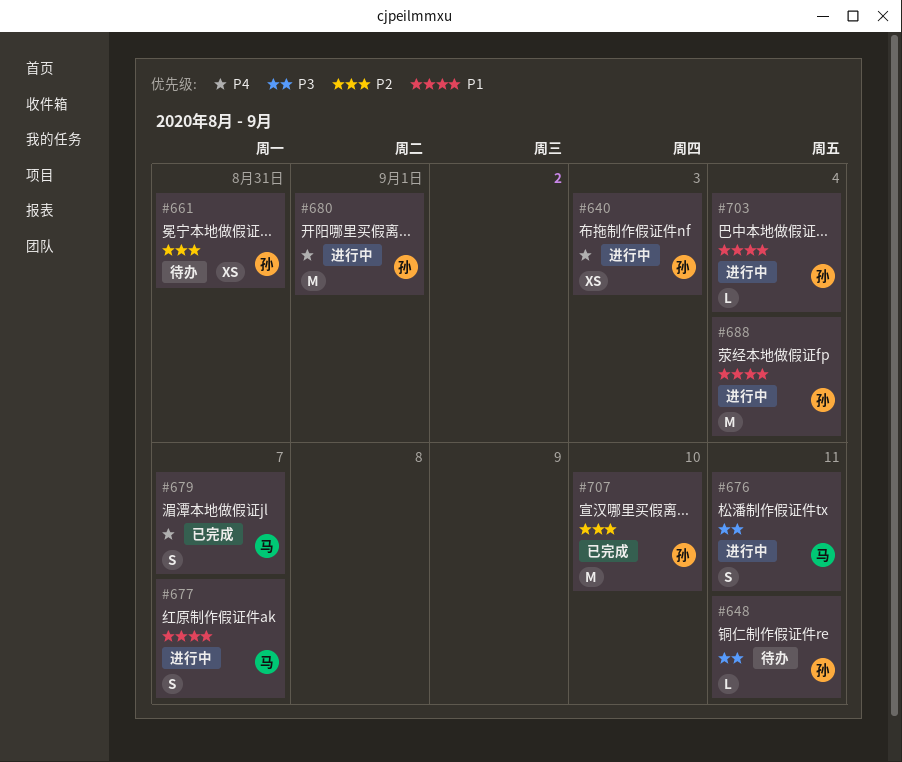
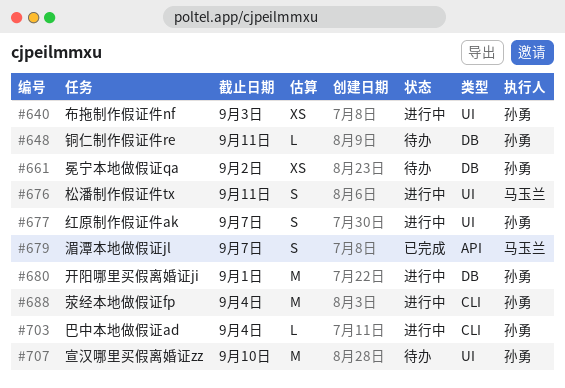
#661, due: Aug 31 -> Sep 2
#677, owner: 马玉兰 -> 孙勇
#707, status: 已完成 -> 待办

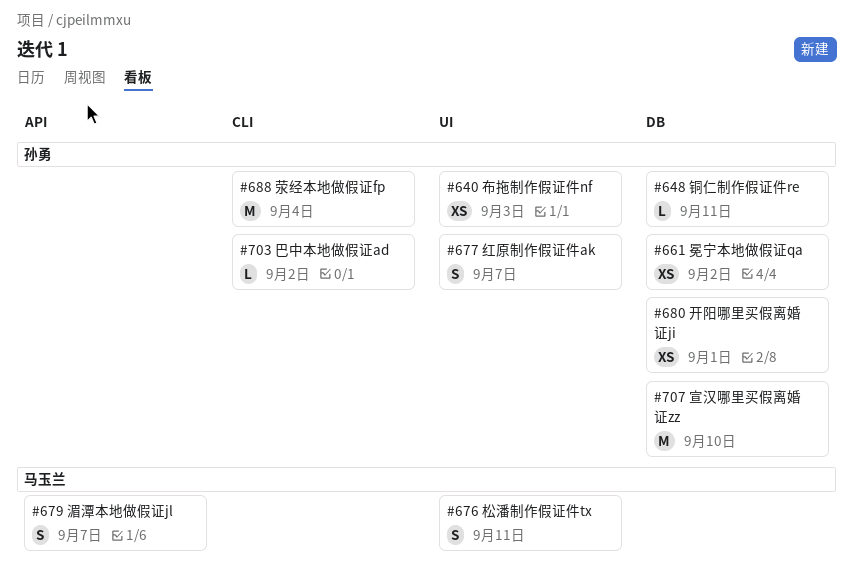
#680, estimate: M -> XS
#703, due: Sep 4 -> Sep 2
#707, label: UI -> DB

